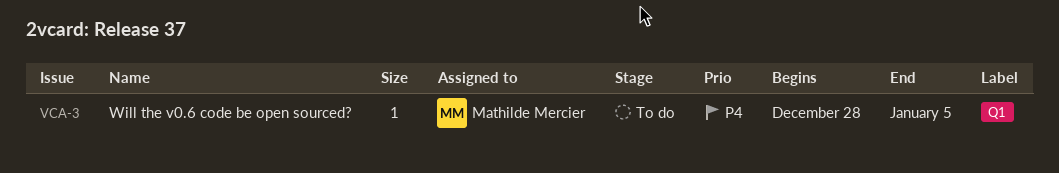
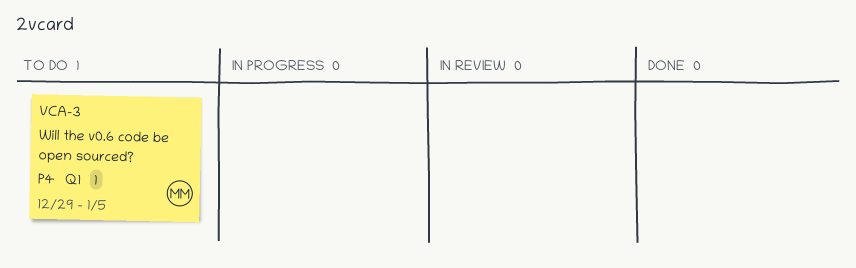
VCA-3, start: Dec 28 -> Dec 29

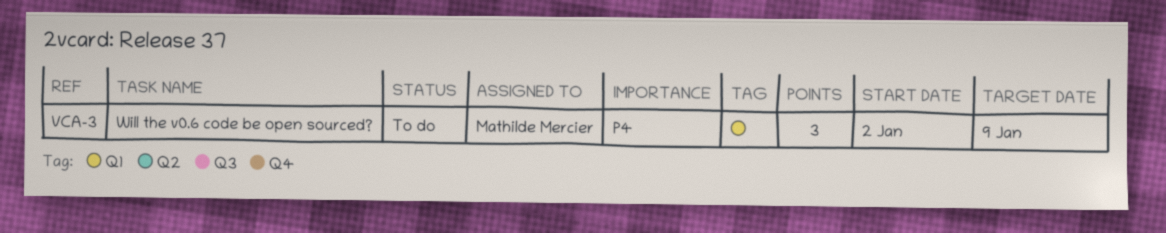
VCA-3, estimate: 1 -> 3
VCA-3, start: Dec 29 -> Jan 2
VCA-3, due: Jan 5 -> Jan 9

